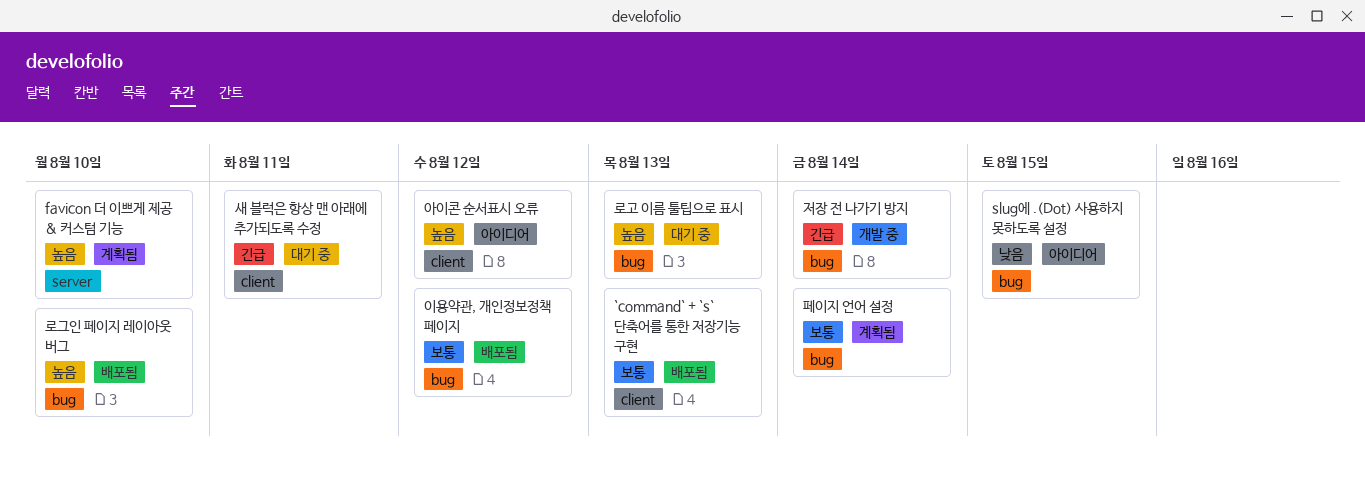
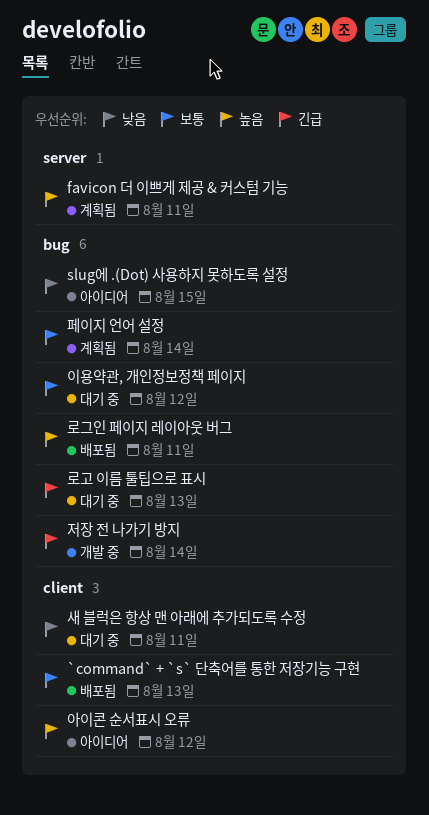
favicon 더 이쁘게 제공 & 커스텀 기능, due: Aug 10 -> Aug 11
로고 이름 툴팁으로 표시, priority: 높음 -> 긴급
로그인 페이지 레이아웃 버그, due: Aug 10 -> Aug 11
새 블럭은 항상 맨 아래에 추가되도록 수정, priority: 긴급 -> 낮음
이용약관, 개인정보정책 페이지, status: 배포됨 -> 대기 중

